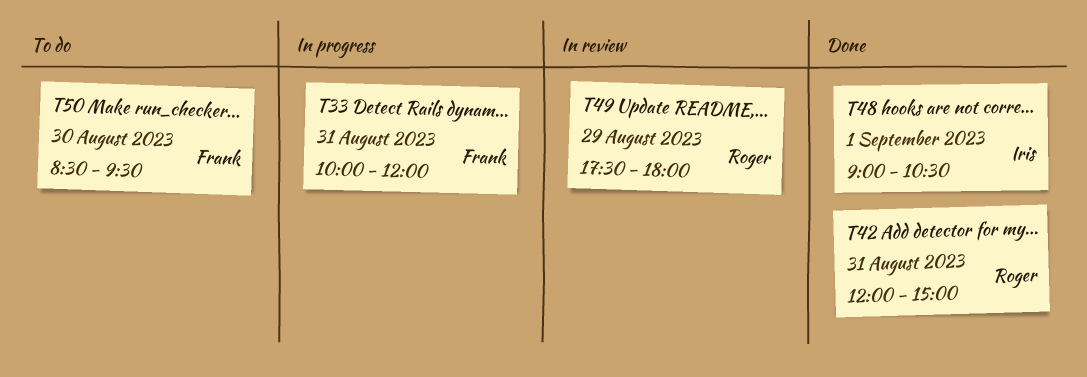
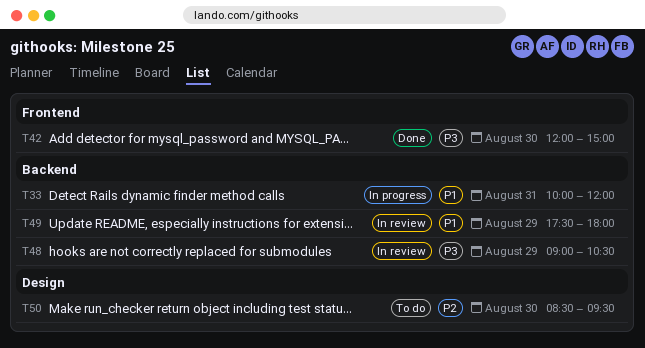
T42, day: Aug 31 -> Aug 30
T48, status: Done -> In review
T48, day: Sep 1 -> Aug 29

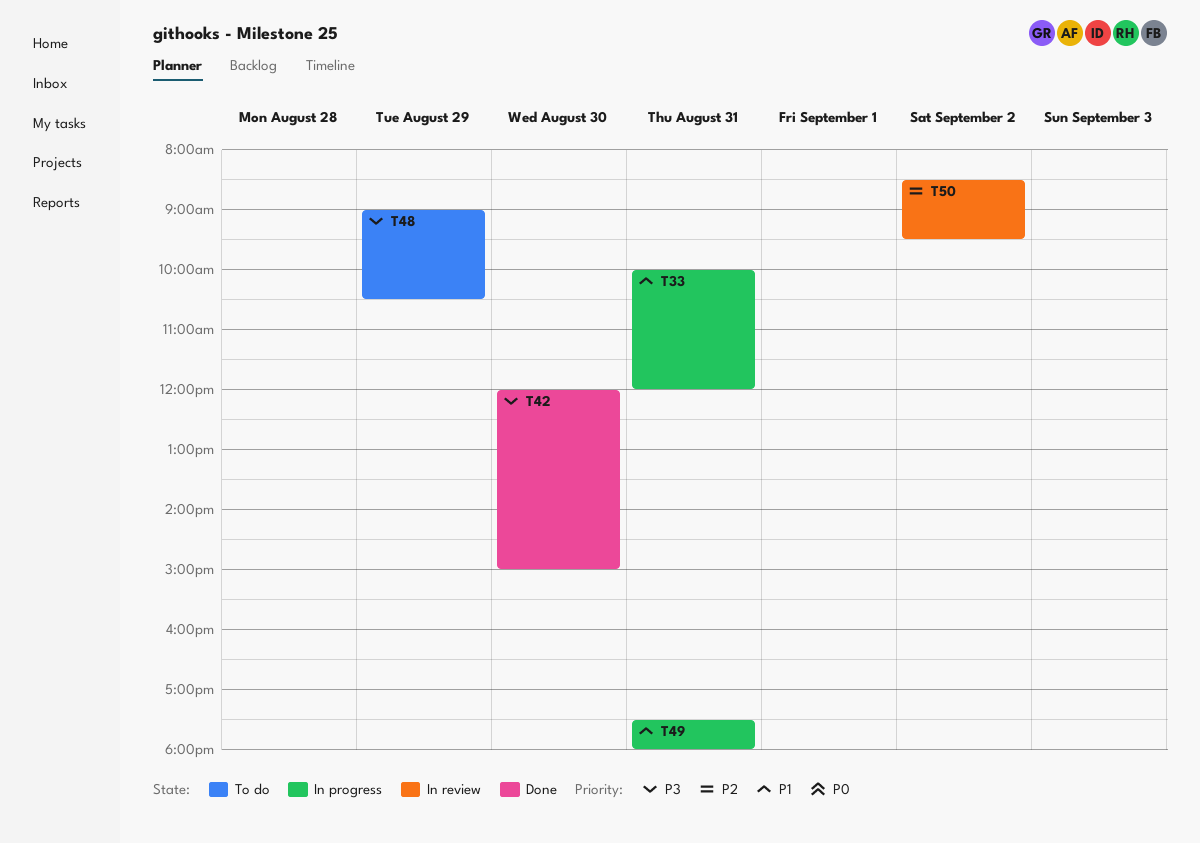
T48, status: In review -> To do
T49, status: In review -> In progress
T49, day: Aug 29 -> Aug 31
T50, status: To do -> In review
T50, day: Aug 30 -> Sep 2

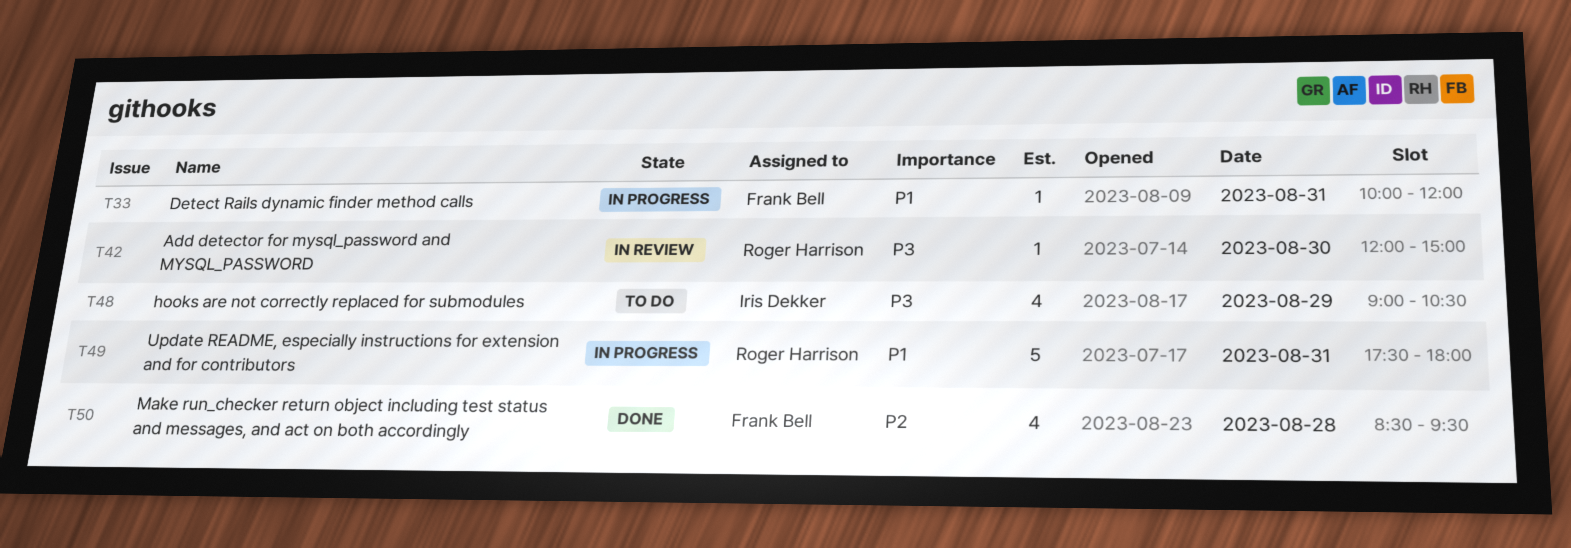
T42, status: Done -> In review
T50, status: In review -> Done
T50, day: Sep 2 -> Aug 28

